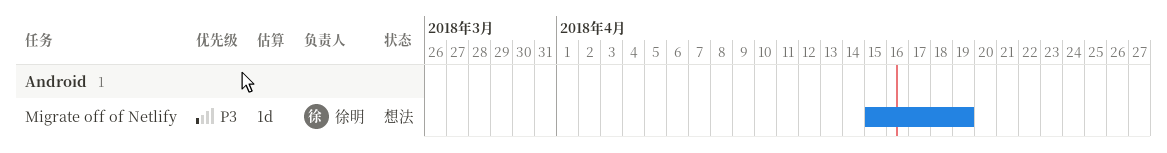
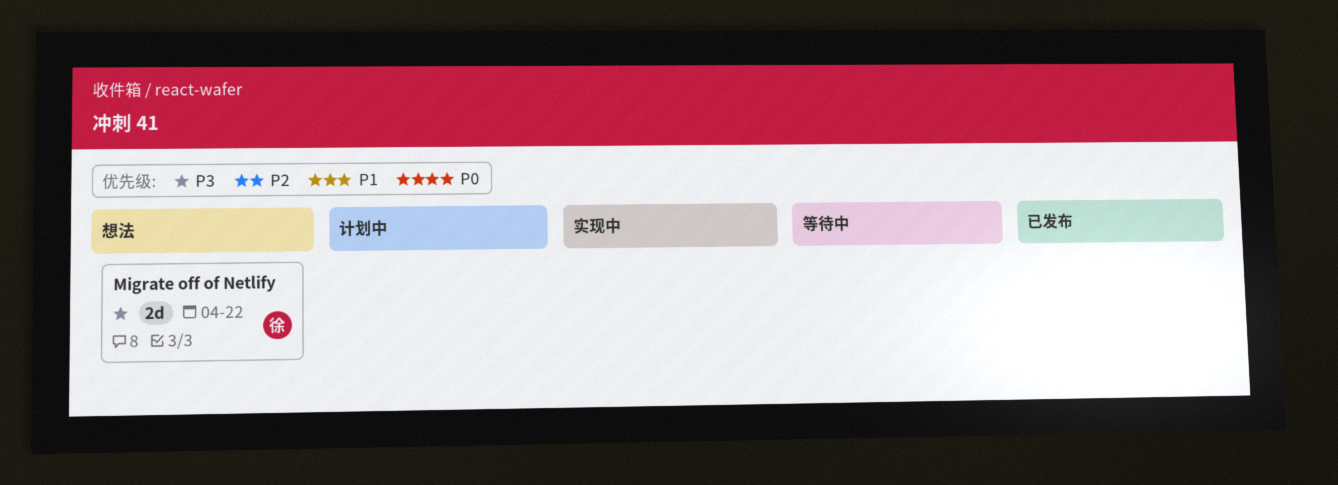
Migrate off of Netlify, estimate: 1d -> 2d
Migrate off of Netlify, due: Apr 19 -> Apr 22

